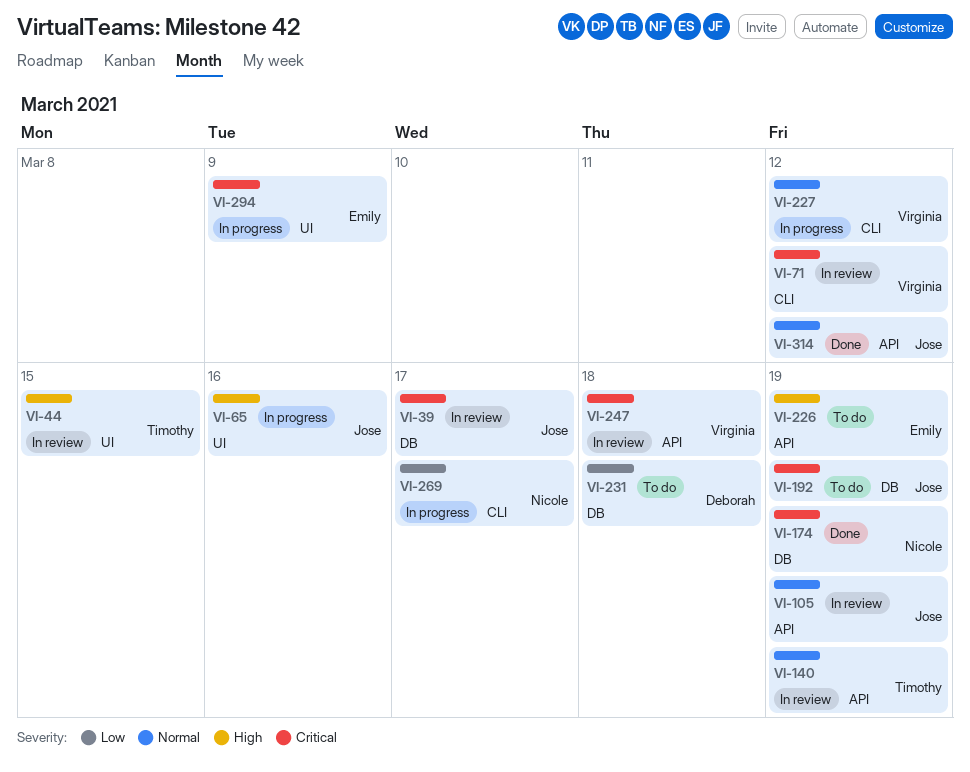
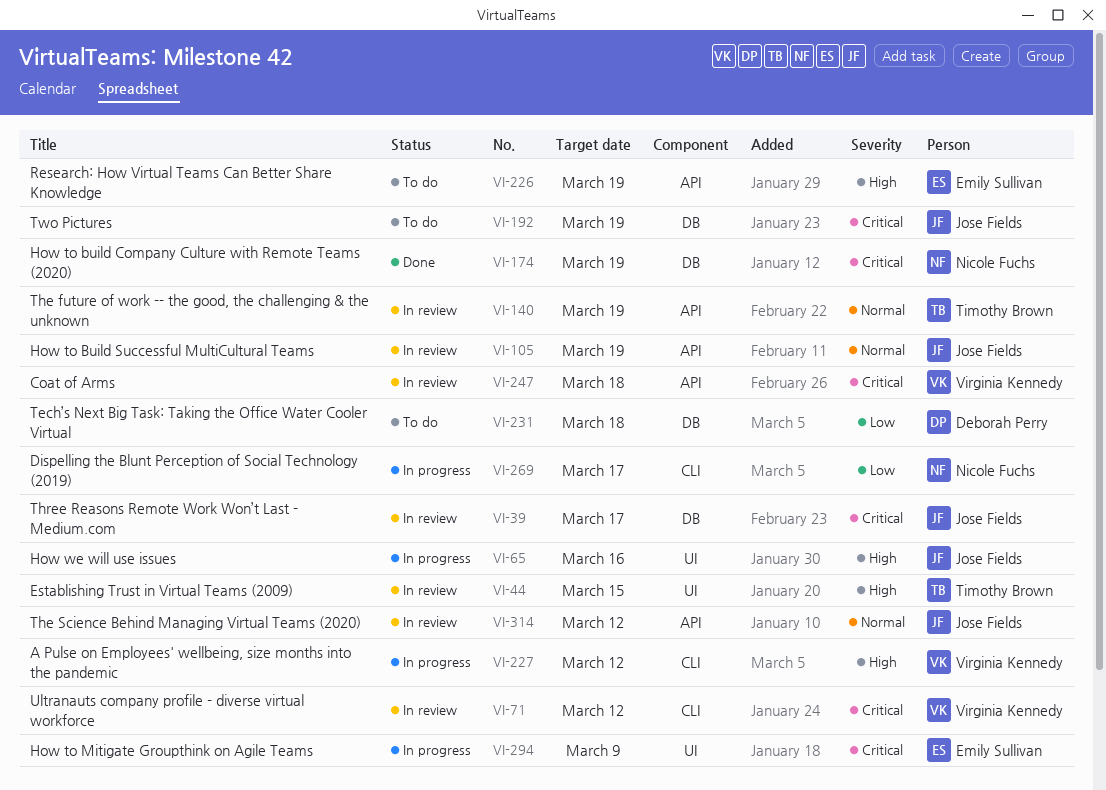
VI-227, priority: Normal -> High
VI-314, status: Done -> In review

